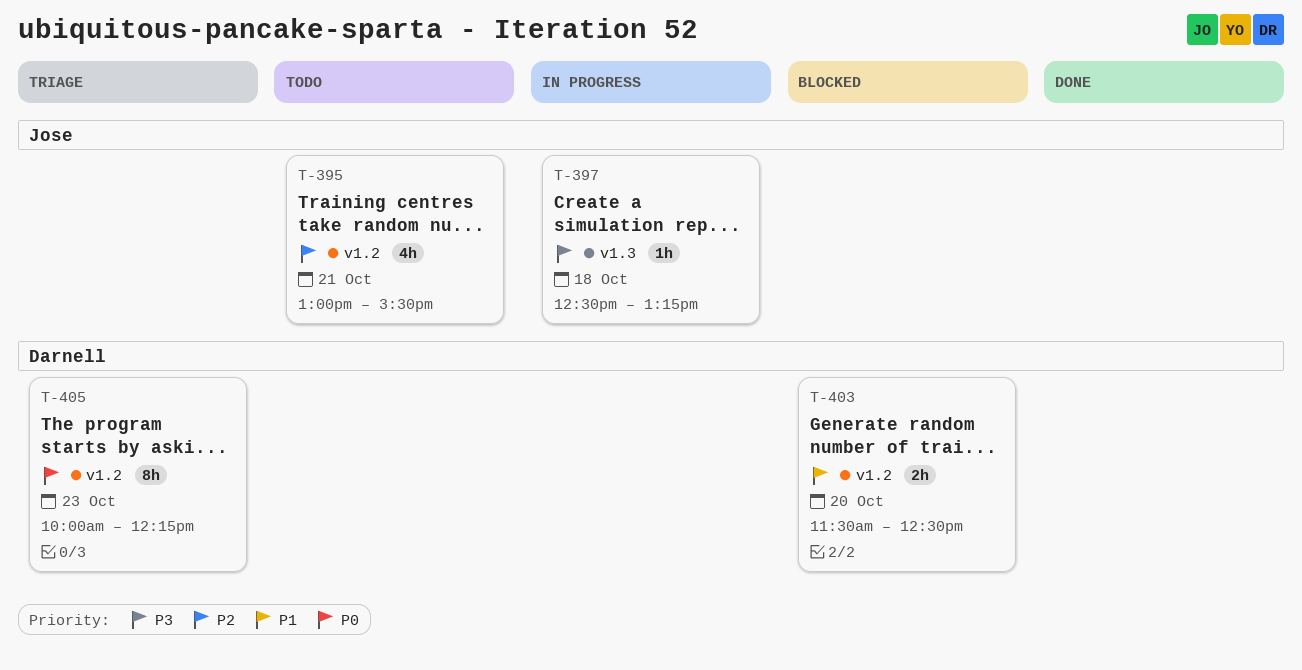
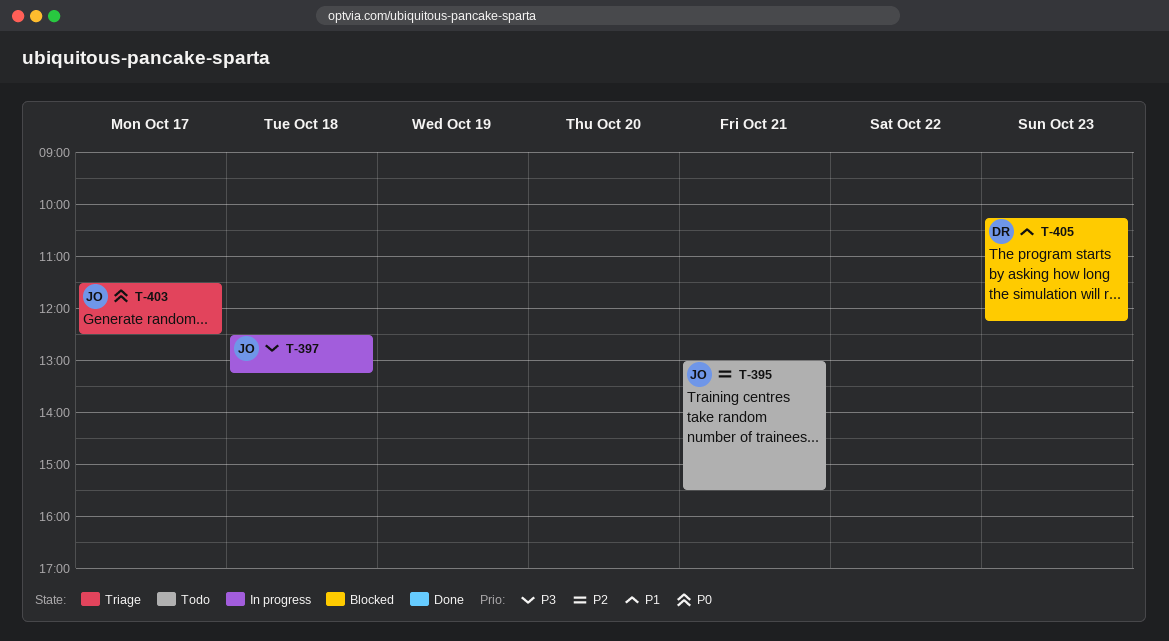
T-403, status: Blocked -> Triage
T-403, owner: Darnell -> Jose
T-403, priority: P1 -> P0
T-403, day: Oct 20 -> Oct 17
T-405, status: Triage -> Blocked
T-405, priority: P0 -> P1
T-405, begins: 10:00 -> 10:15

